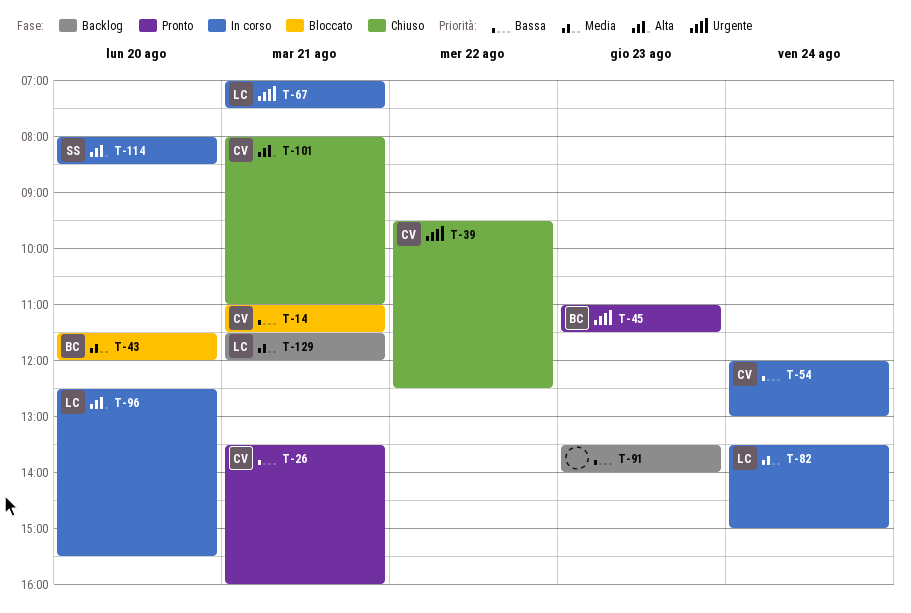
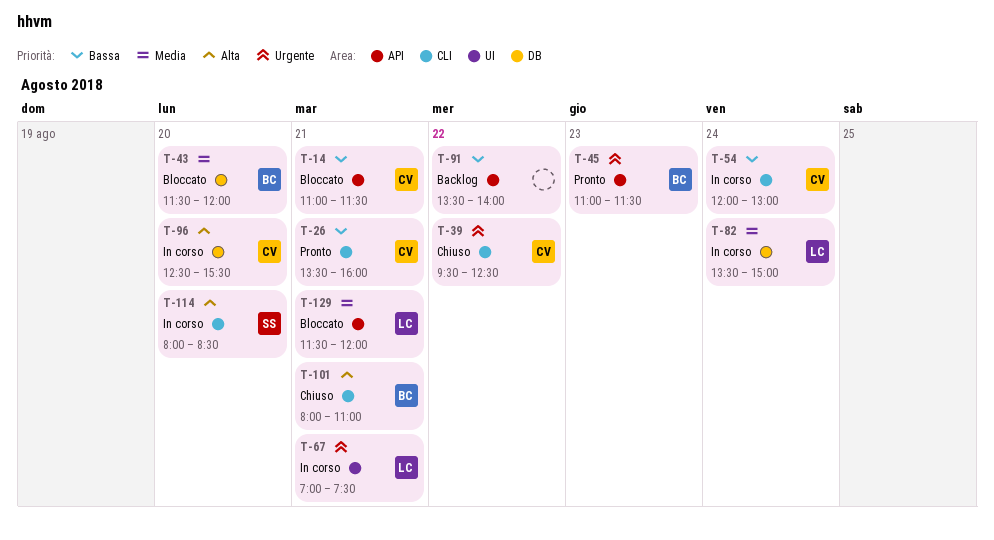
T-91, day: Aug 23 -> Aug 22
T-96, owner: LC -> CV
T-101, owner: CV -> BC
T-129, status: Backlog -> Bloccato

